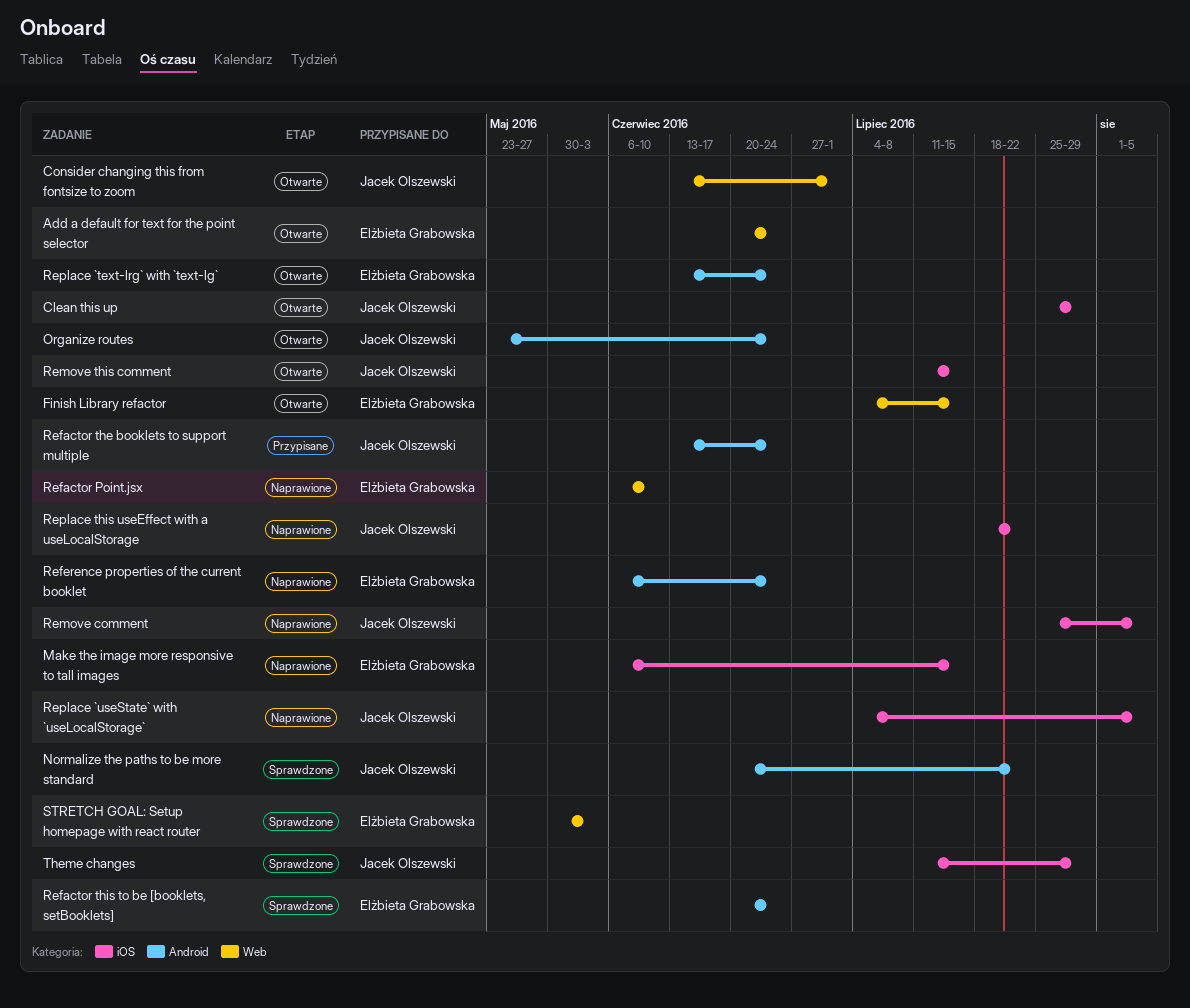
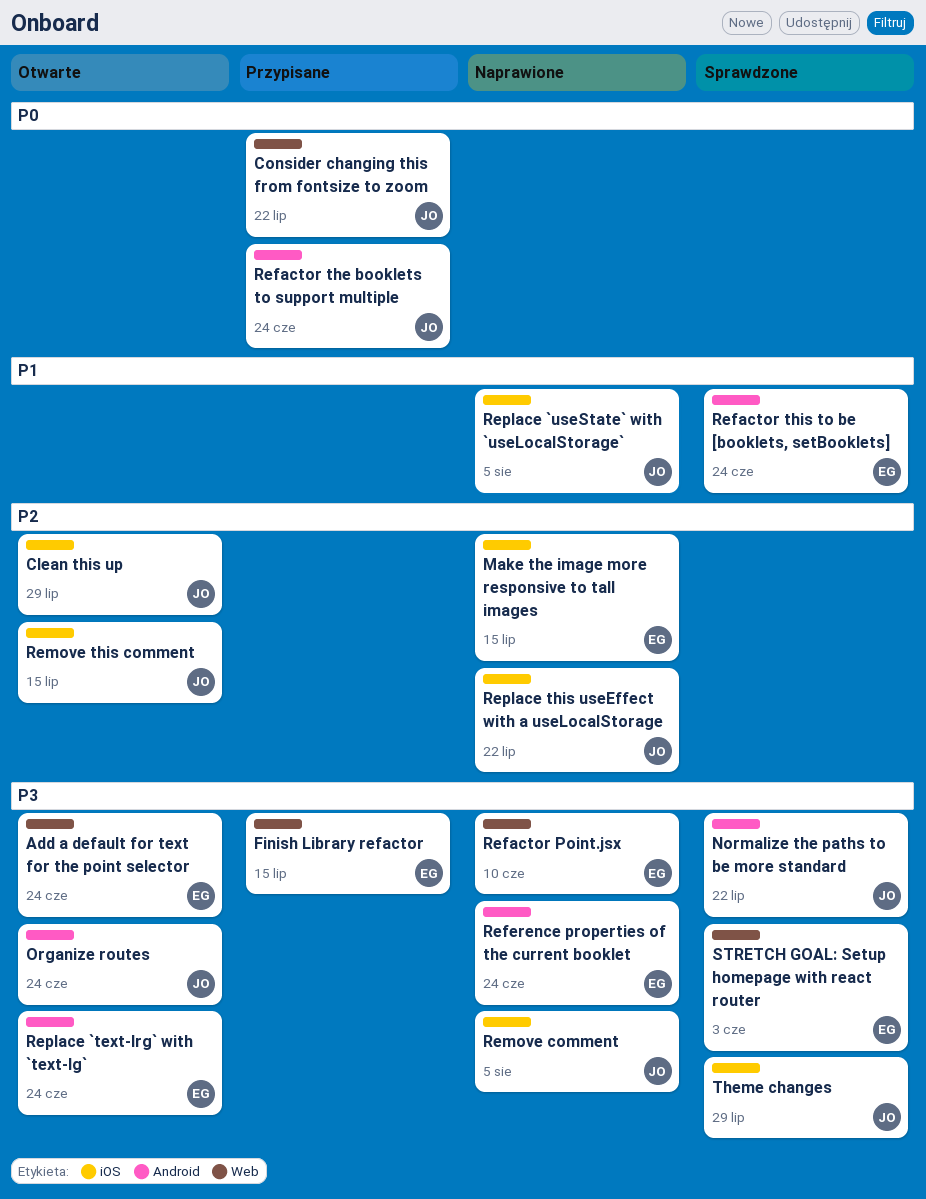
Consider changing this from fontsize to zoom, status: Otwarte -> Przypisane
Consider changing this from fontsize to zoom, due: Jul 1 -> Jul 22
Finish Library refactor, status: Otwarte -> Przypisane

